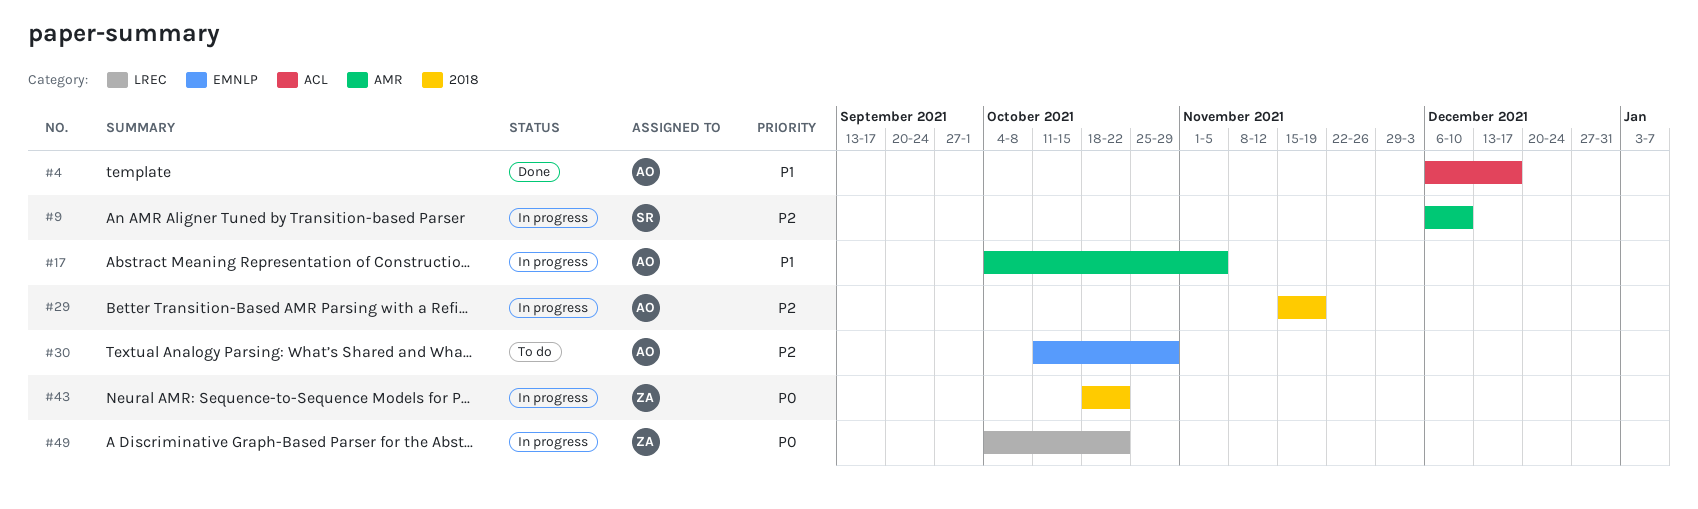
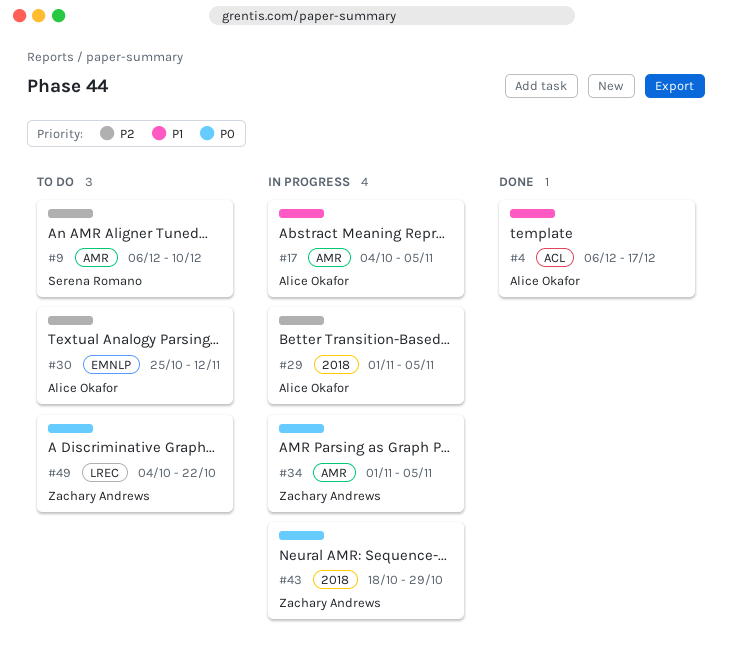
#9, status: In progress -> To do
#29, start: Nov 15 -> Nov 1
#29, due: Nov 19 -> Nov 5
#30, start: Oct 11 -> Oct 25
#30, due: Oct 29 -> Nov 12
#34: none -> present
#43, due: Oct 22 -> Oct 29
#49, status: In progress -> To do

